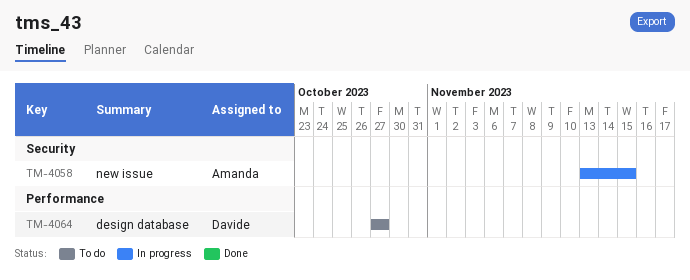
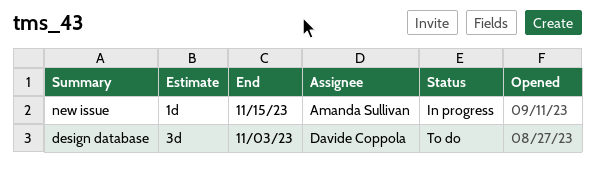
design database, due: Oct 27 -> Nov 3

